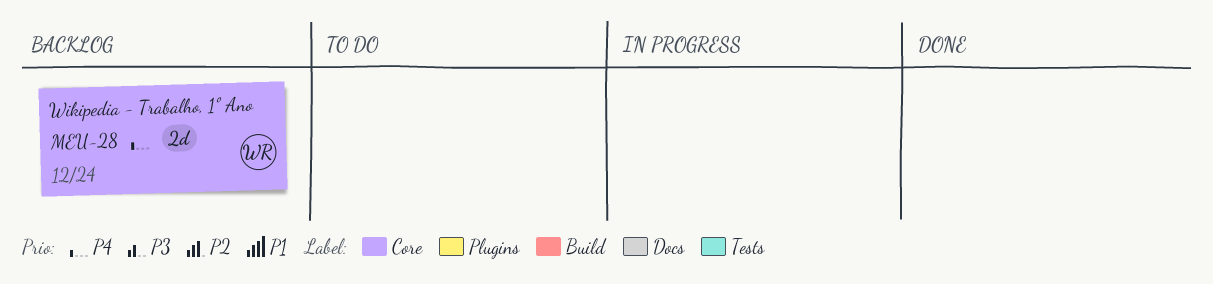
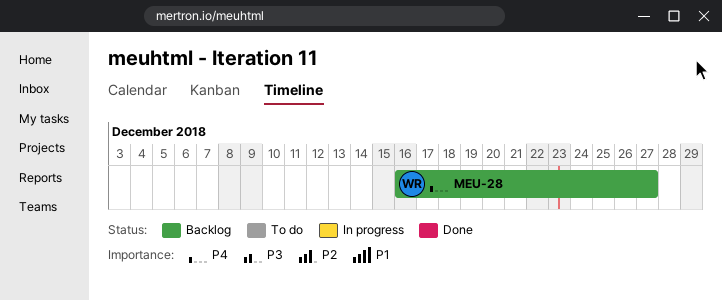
MEU-28, due: Dec 24 -> Dec 27

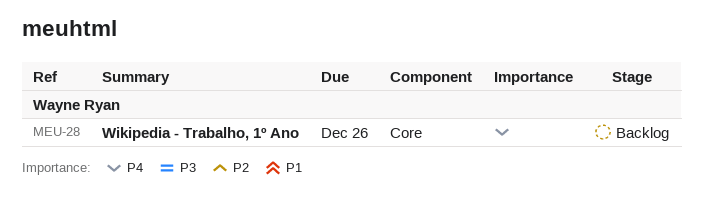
MEU-28, due: Dec 27 -> Dec 26

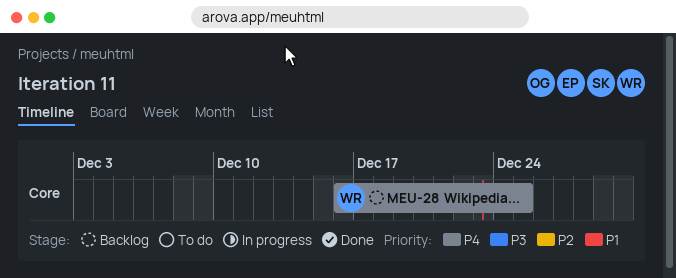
MEU-28, due: Dec 26 -> Dec 25

